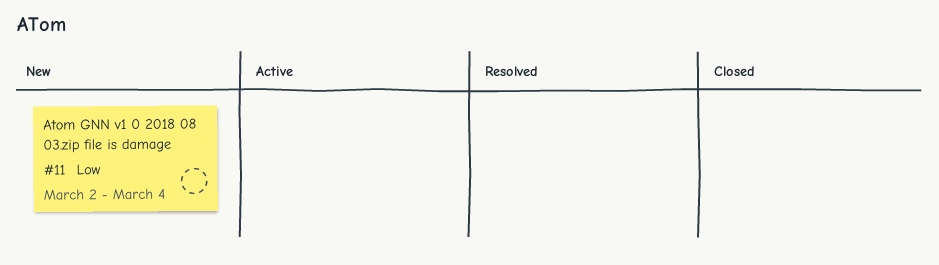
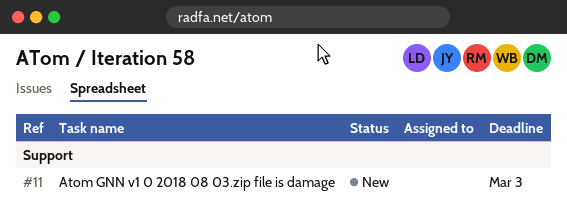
#11, due: Mar 4 -> Mar 3

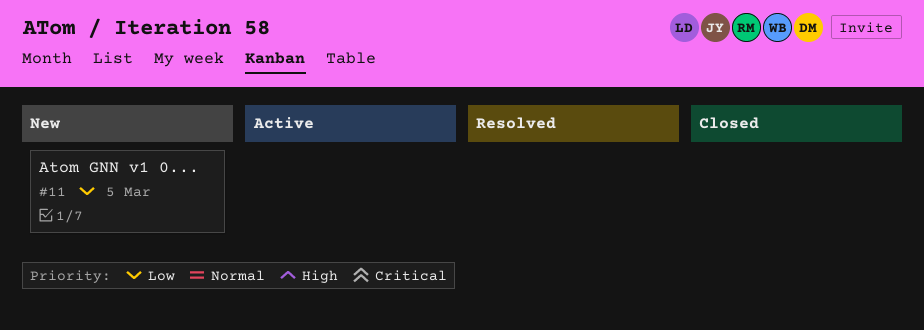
#11, due: Mar 3 -> Mar 5

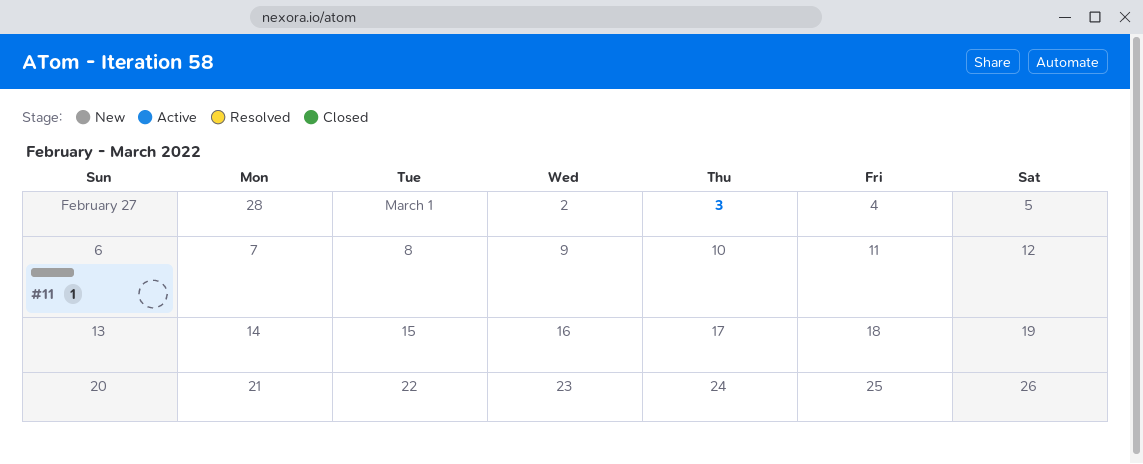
#11, due: Mar 5 -> Mar 6

